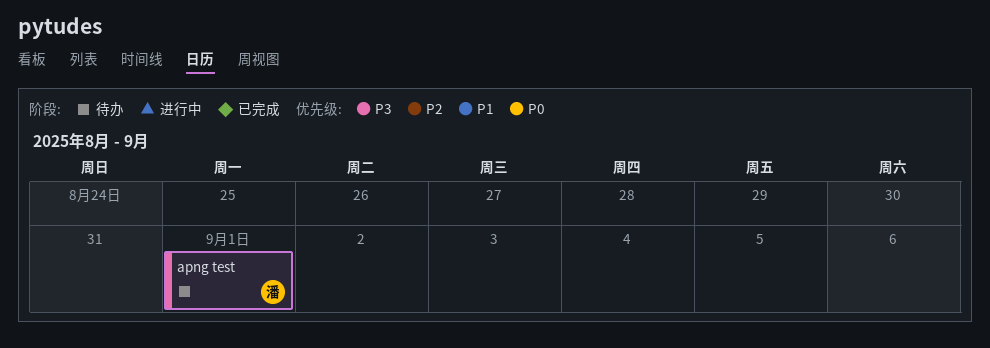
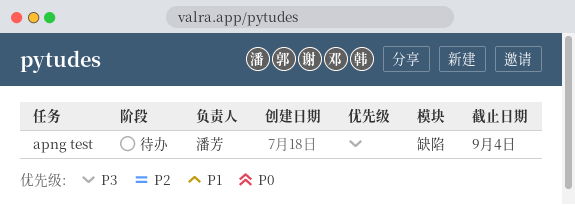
apng test, due: Sep 1 -> Sep 4

